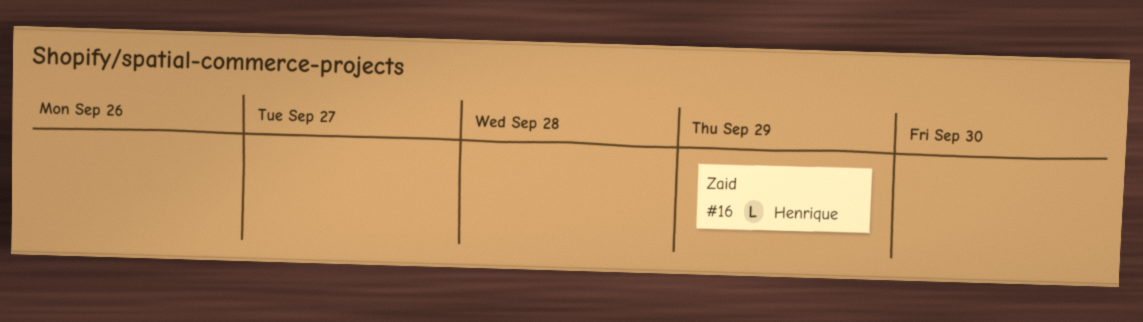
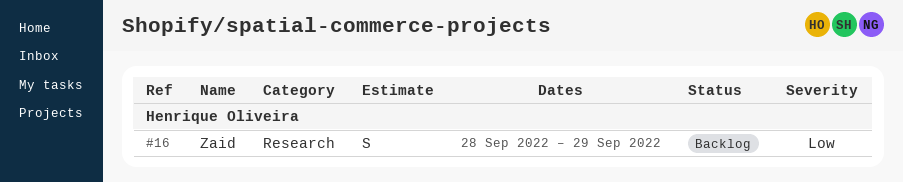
#16, estimate: L -> S

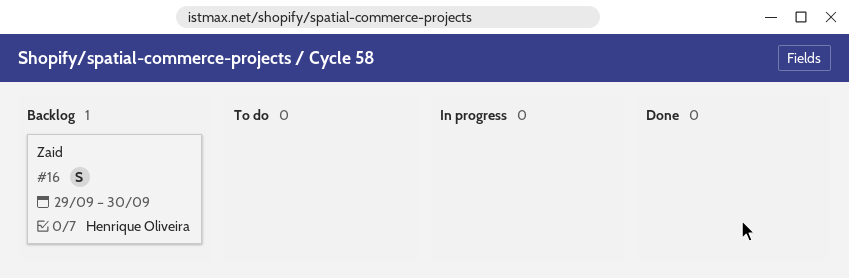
#16, start: Sep 28 -> Sep 29
#16, due: Sep 29 -> Sep 30

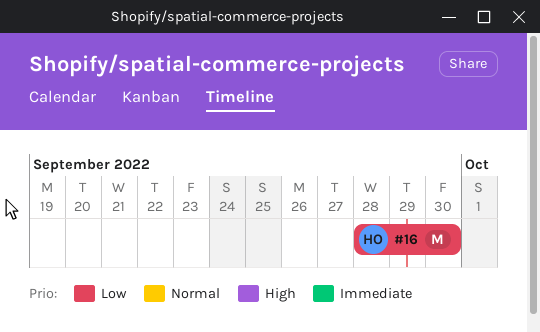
#16, estimate: S -> M
#16, start: Sep 29 -> Sep 28

